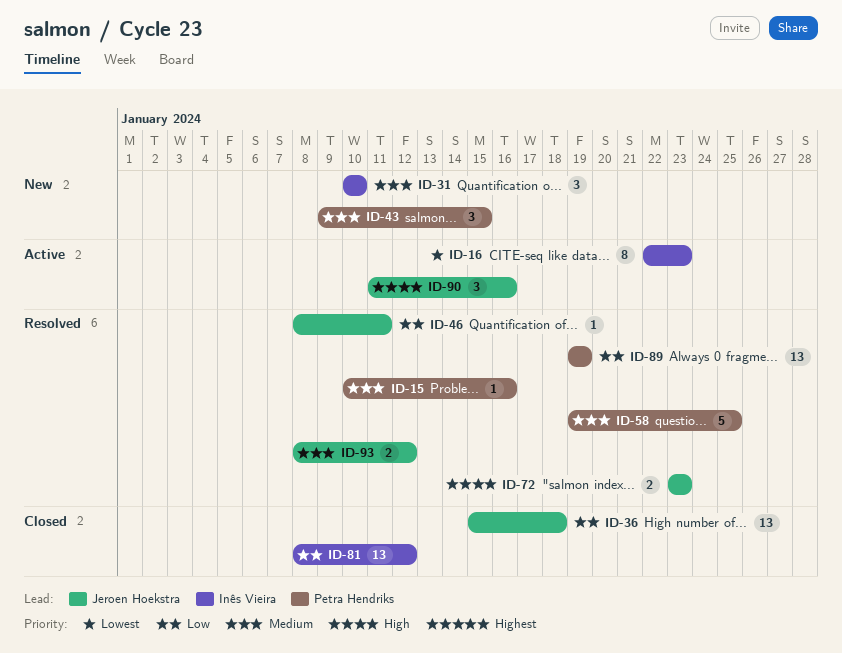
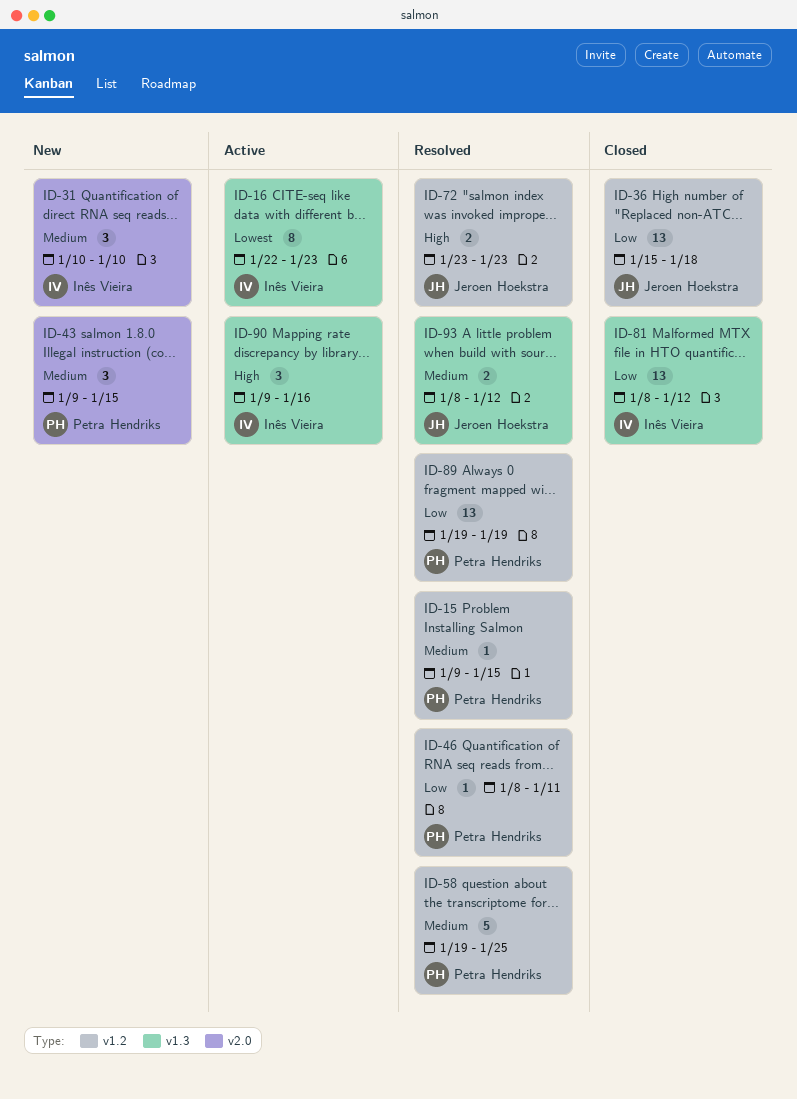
ID-15, start: Jan 10 -> Jan 9
ID-15, due: Jan 16 -> Jan 15
ID-46, owner: Jeroen Hoekstra -> Petra Hendriks
ID-90, owner: Jeroen Hoekstra -> Inês Vieira
ID-90, start: Jan 11 -> Jan 9

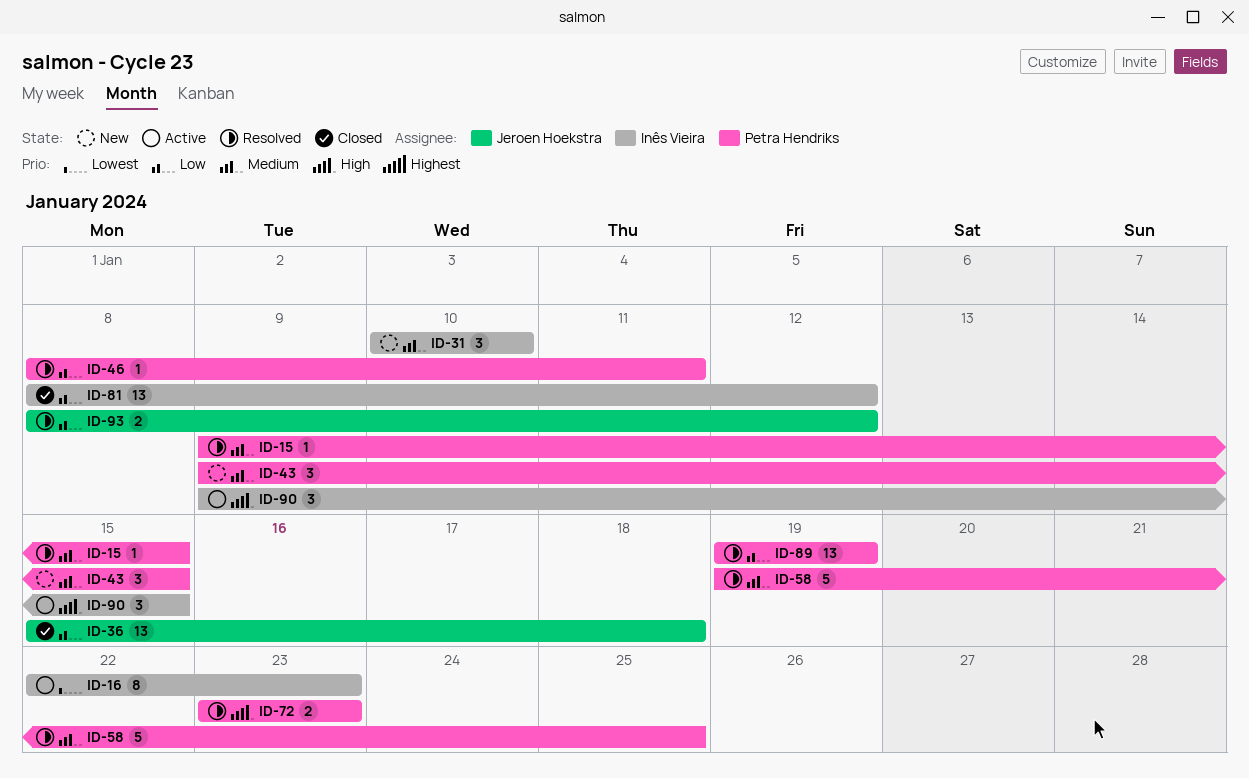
ID-72, owner: Jeroen Hoekstra -> Petra Hendriks
ID-90, due: Jan 16 -> Jan 15
ID-93, priority: Medium -> Low

